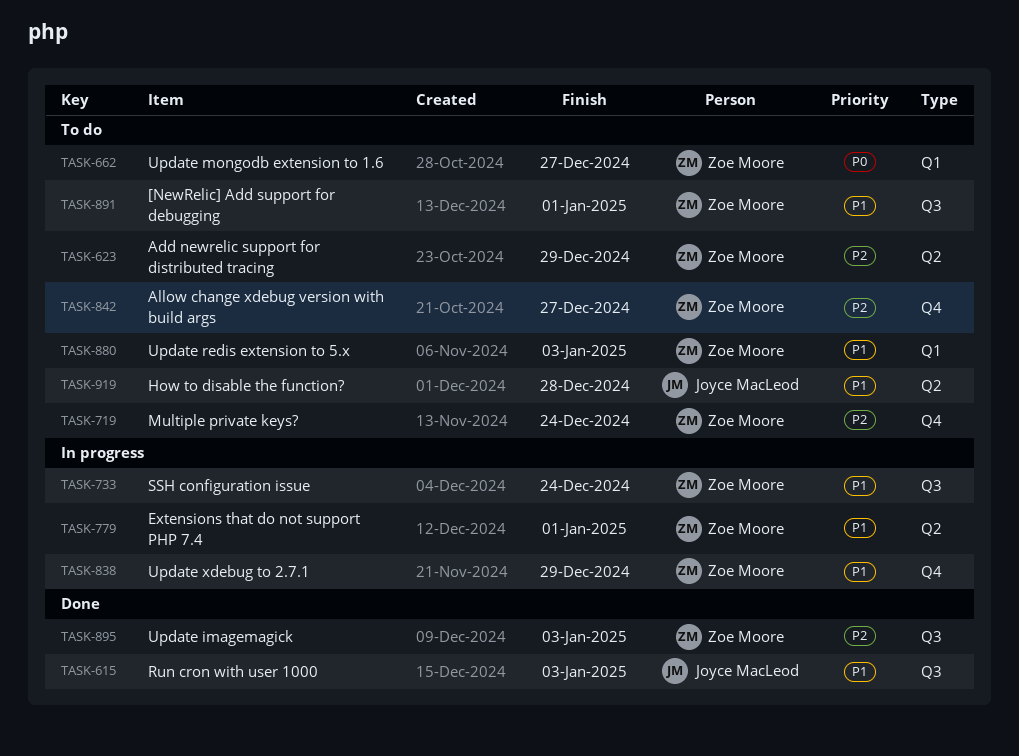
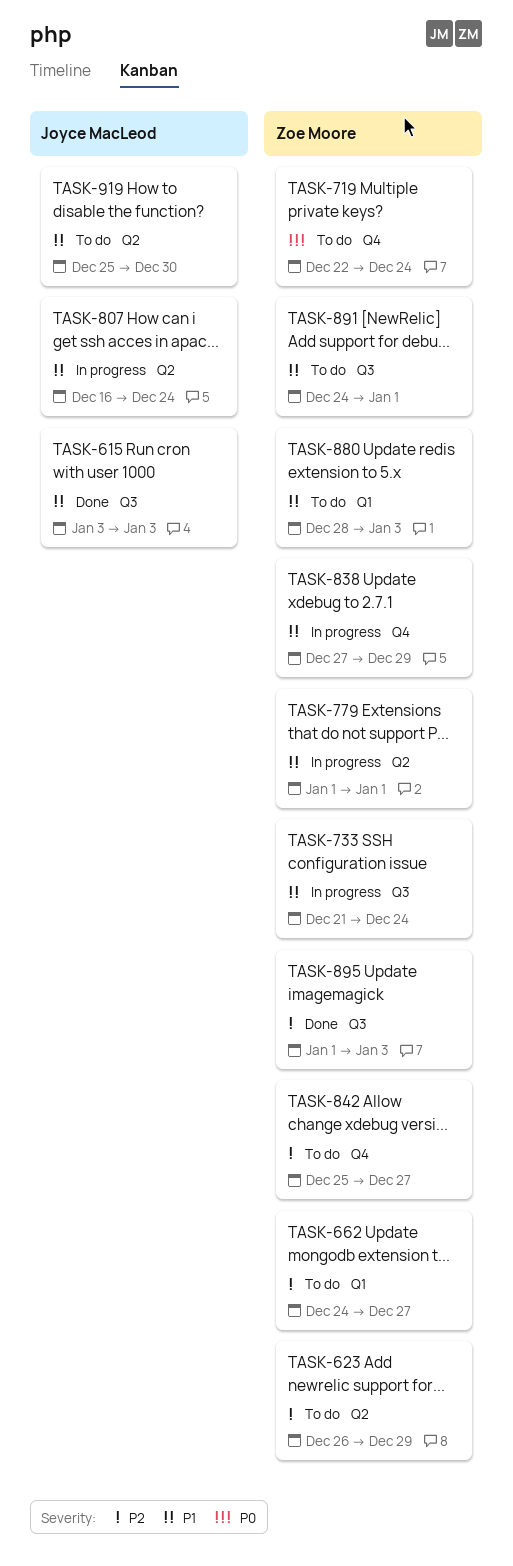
TASK-662, priority: P0 -> P2
TASK-719, priority: P2 -> P0
TASK-807: none -> present
TASK-919, due: Dec 28 -> Dec 30

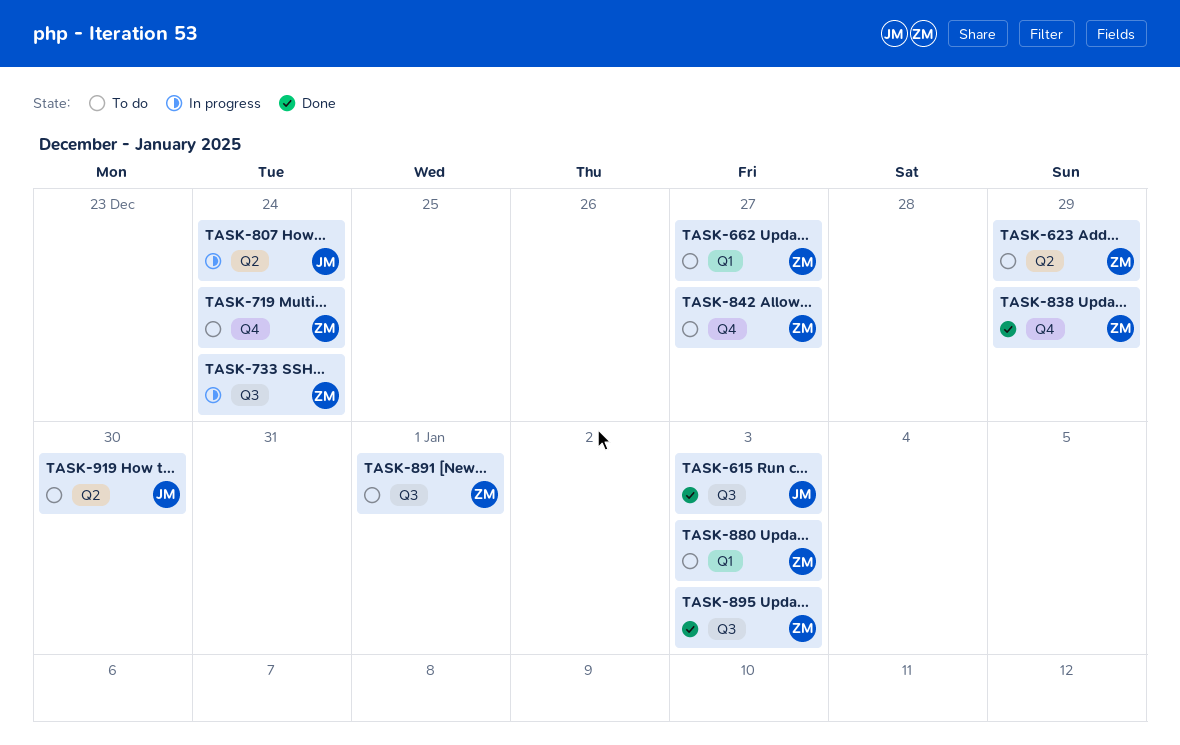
TASK-779: present -> none
TASK-838, status: In progress -> Done

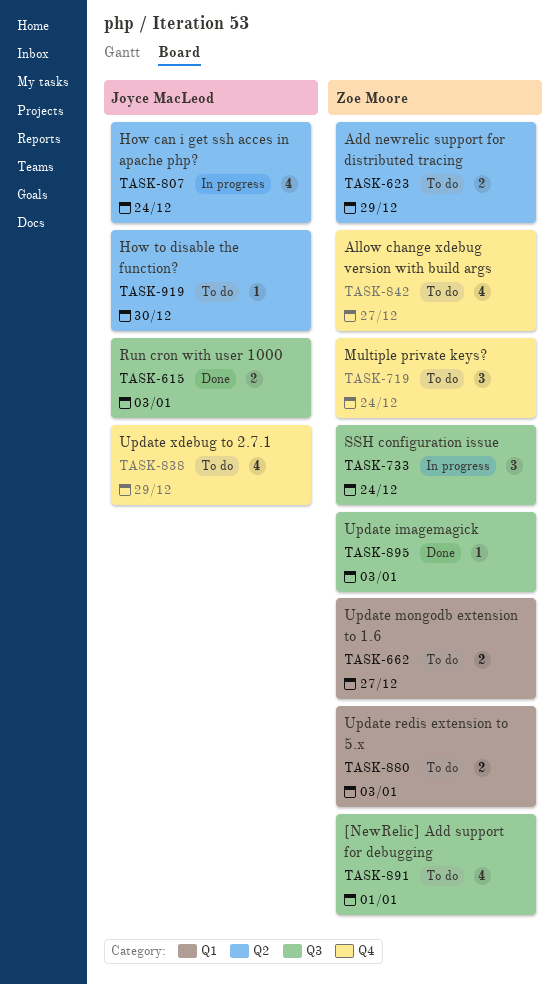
TASK-838, status: Done -> To do
TASK-838, owner: Zoe Moore -> Joyce MacLeod

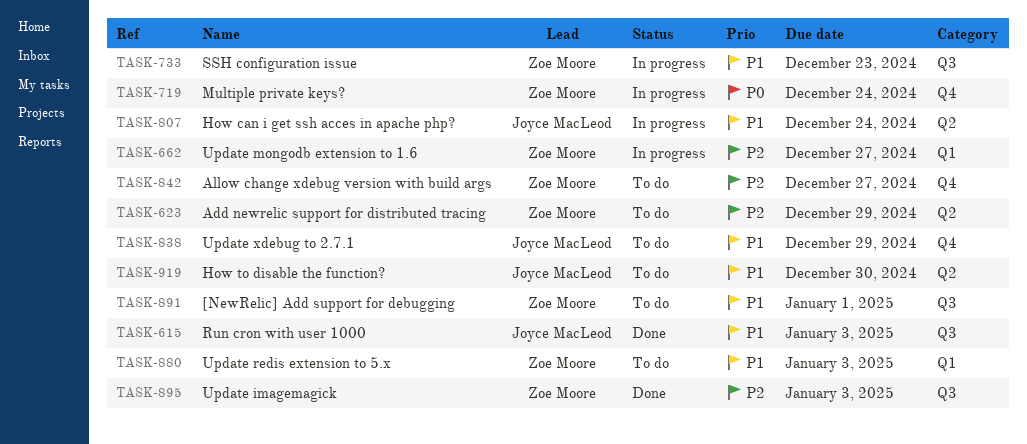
TASK-662, status: To do -> In progress
TASK-719, status: To do -> In progress
TASK-733, due: Dec 24 -> Dec 23

